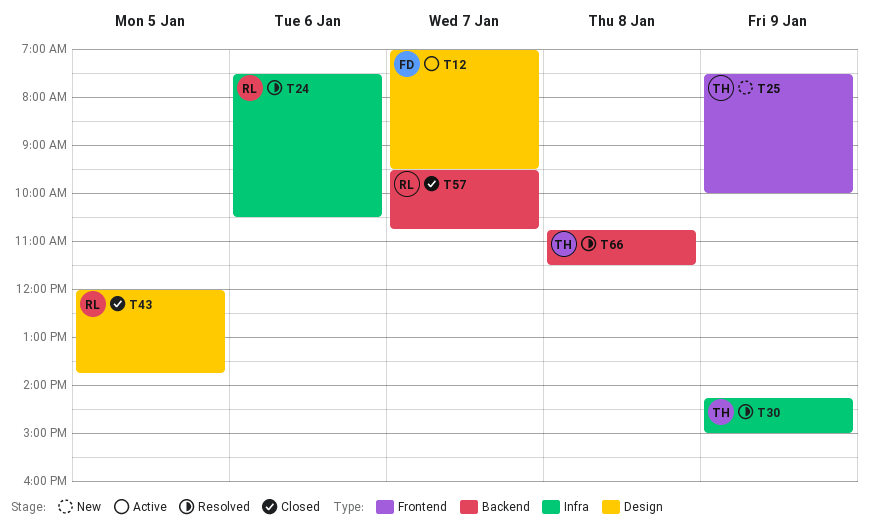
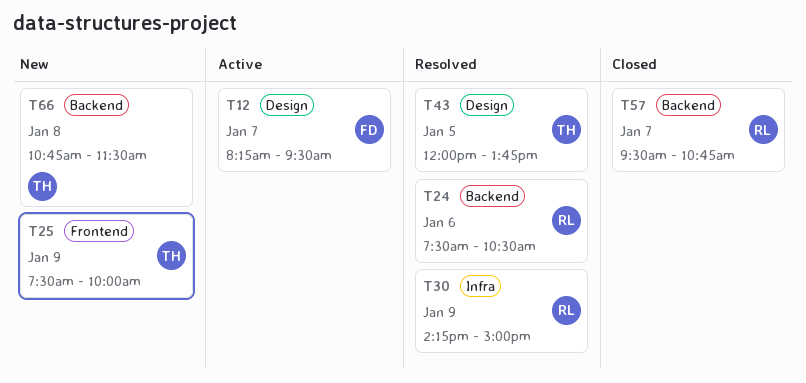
T12, begins: 07:00 -> 08:15
T24, label: Infra -> Backend
T30, owner: TH -> RL
T43, status: Closed -> Resolved
T43, owner: RL -> TH
T66, status: Resolved -> New

